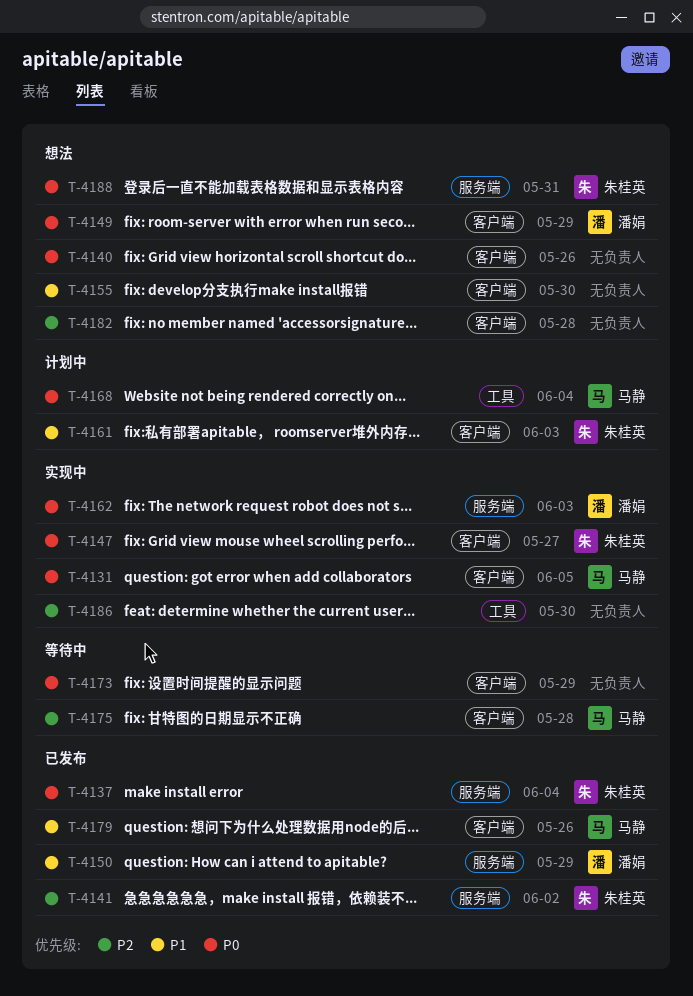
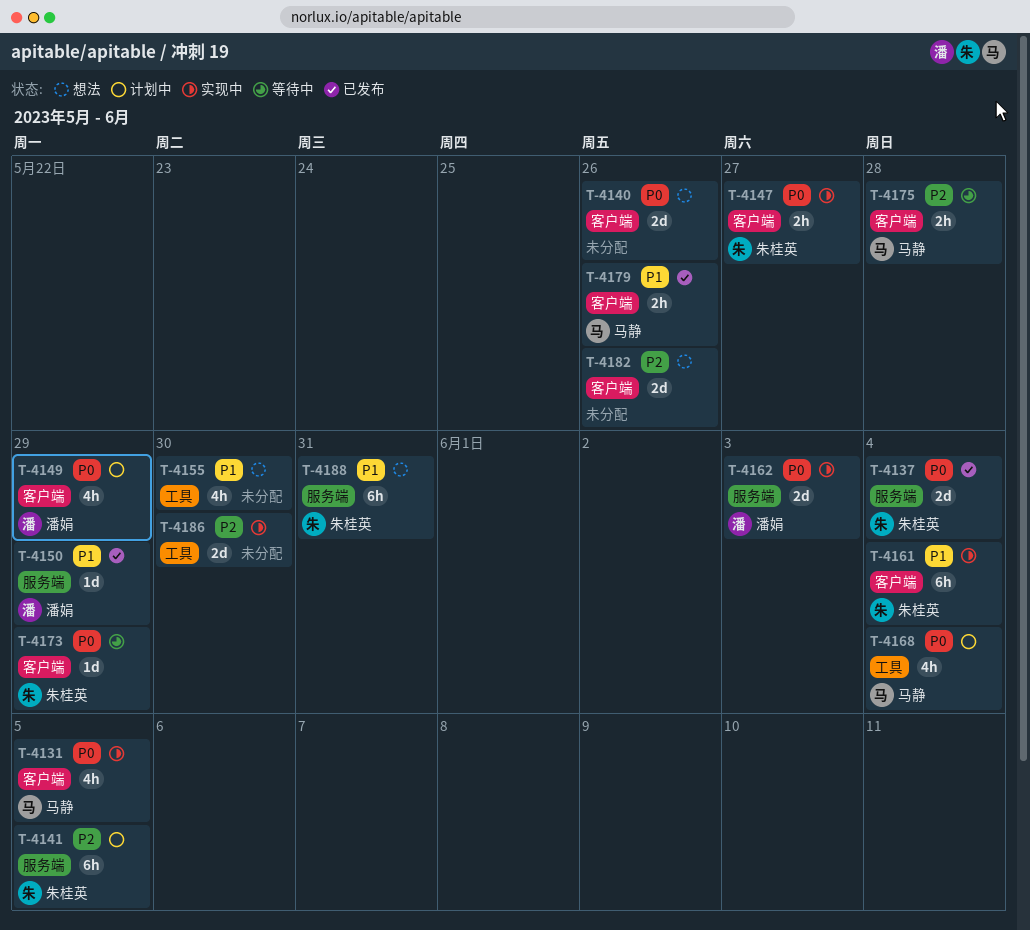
T-4141, status: 已发布 -> 计划中
T-4141, due: Jun 2 -> Jun 5
T-4149, status: 想法 -> 计划中
T-4155, label: 客户端 -> 工具
T-4161, status: 计划中 -> 实现中
T-4161, due: Jun 3 -> Jun 4
T-4173, owner: none -> 朱桂英
T-4182, due: May 28 -> May 26
T-4188, priority: P0 -> P1

